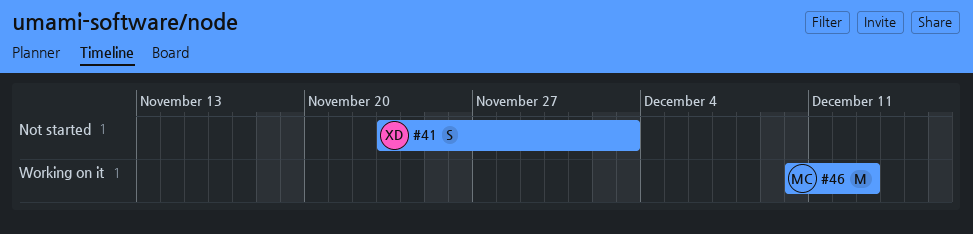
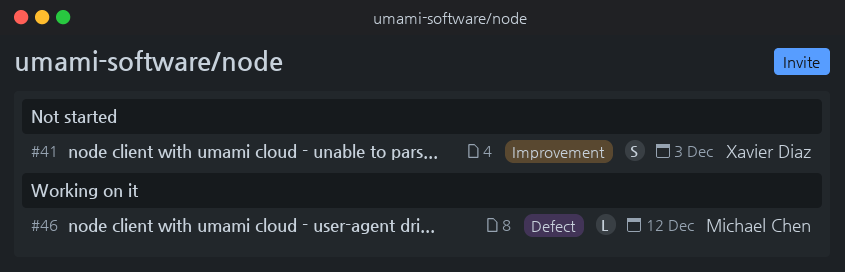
#46, estimate: M -> L
#46, due: Dec 13 -> Dec 12

